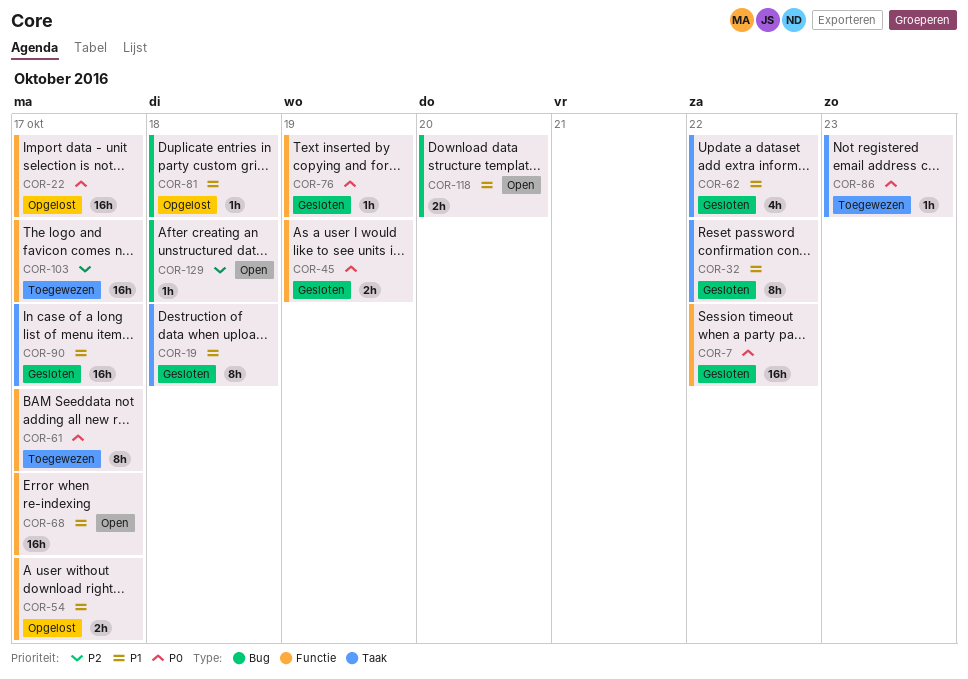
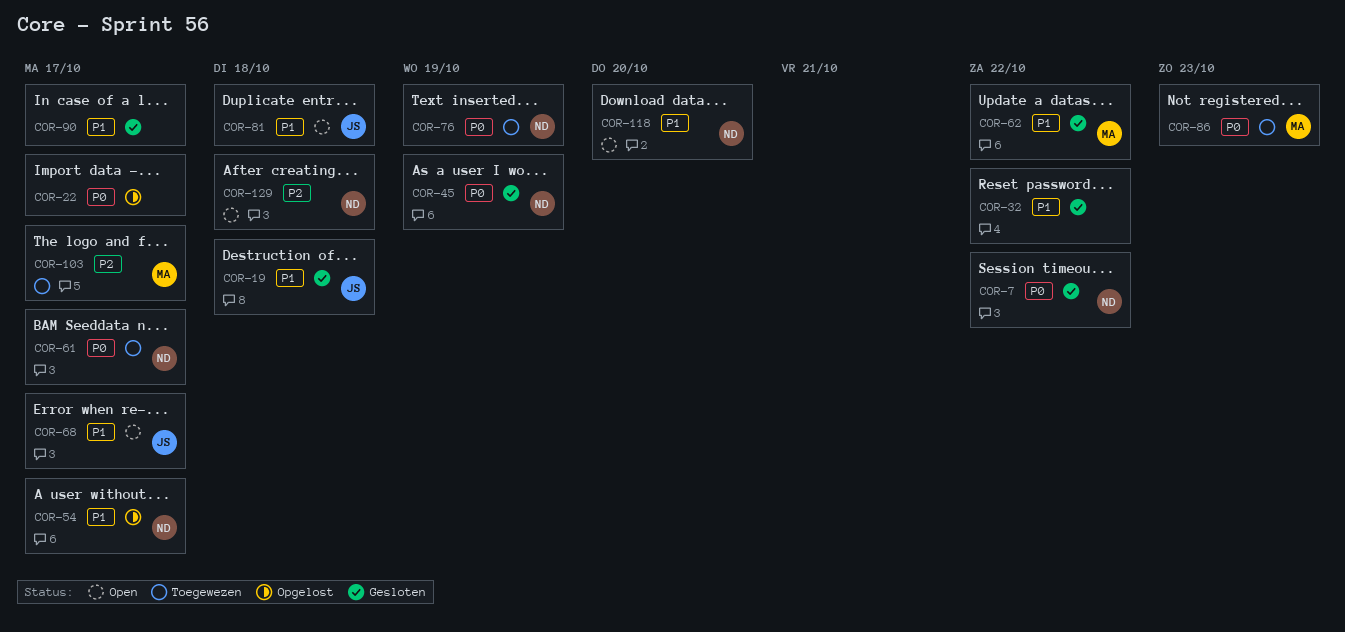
COR-76, status: Gesloten -> Toegewezen
COR-81, status: Opgelost -> Open

